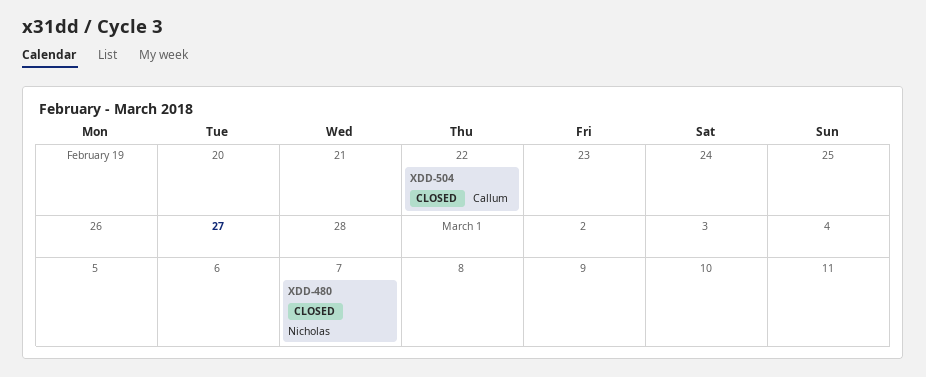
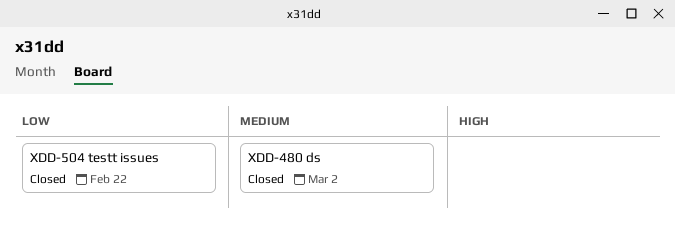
XDD-480, due: Mar 7 -> Mar 2

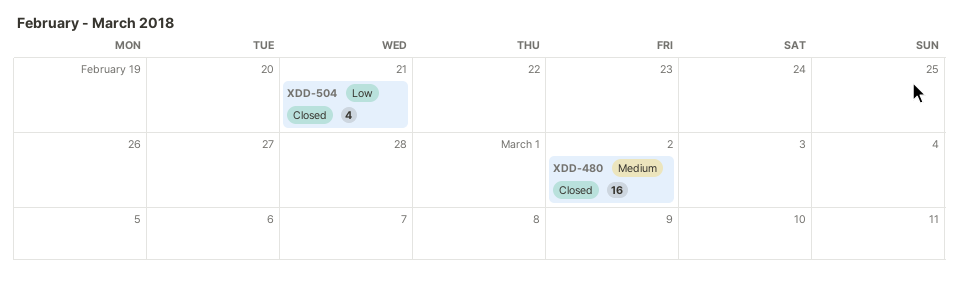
XDD-504, due: Feb 22 -> Feb 21

